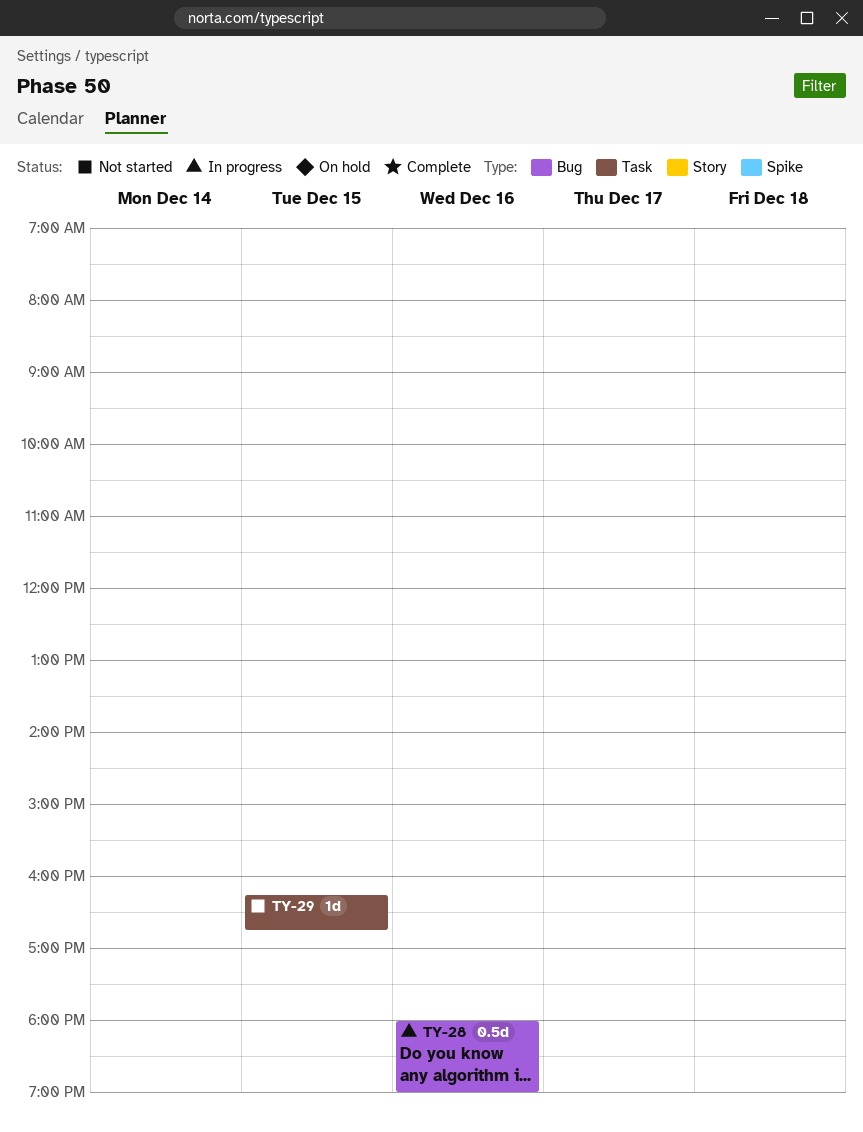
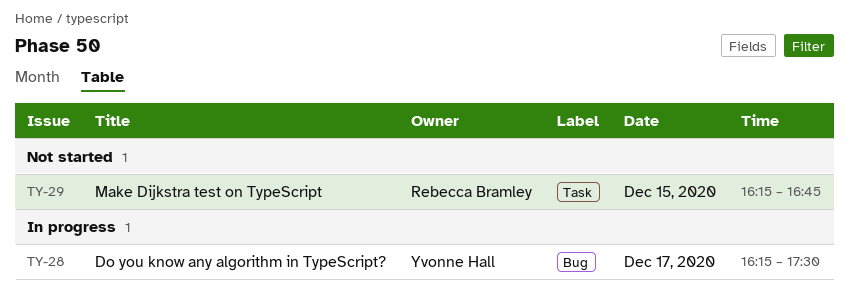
TY-28, day: Dec 16 -> Dec 17
TY-28, begins: 18:00 -> 16:15
TY-28, ends: 19:00 -> 17:30

